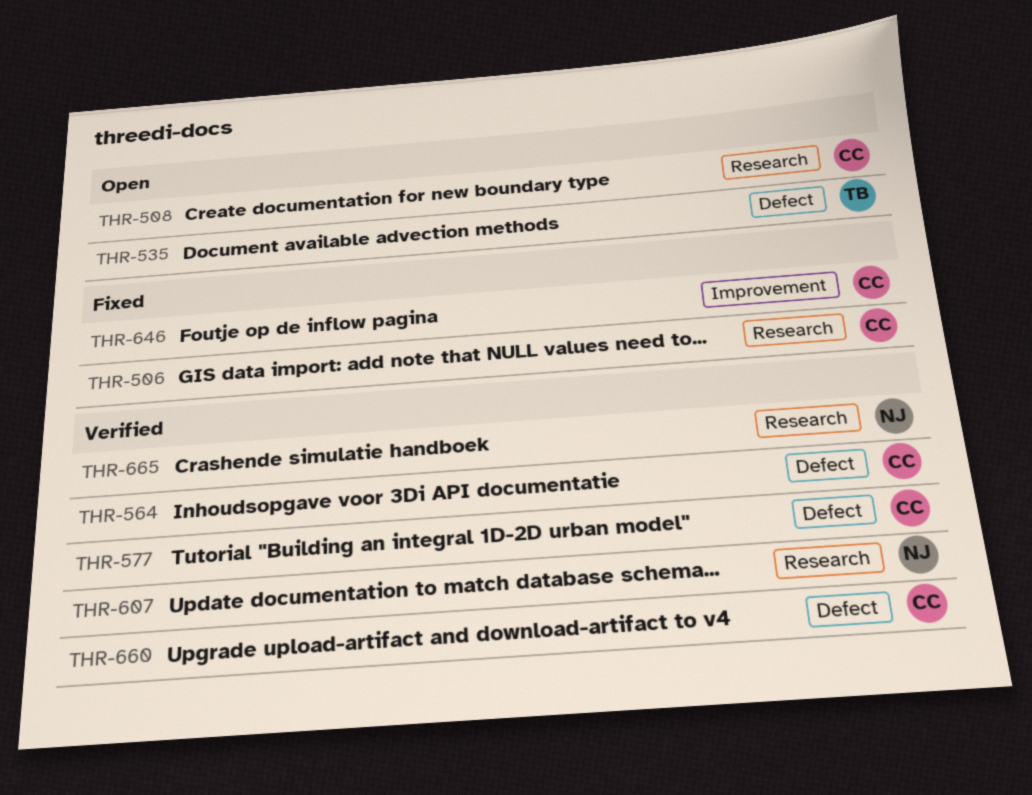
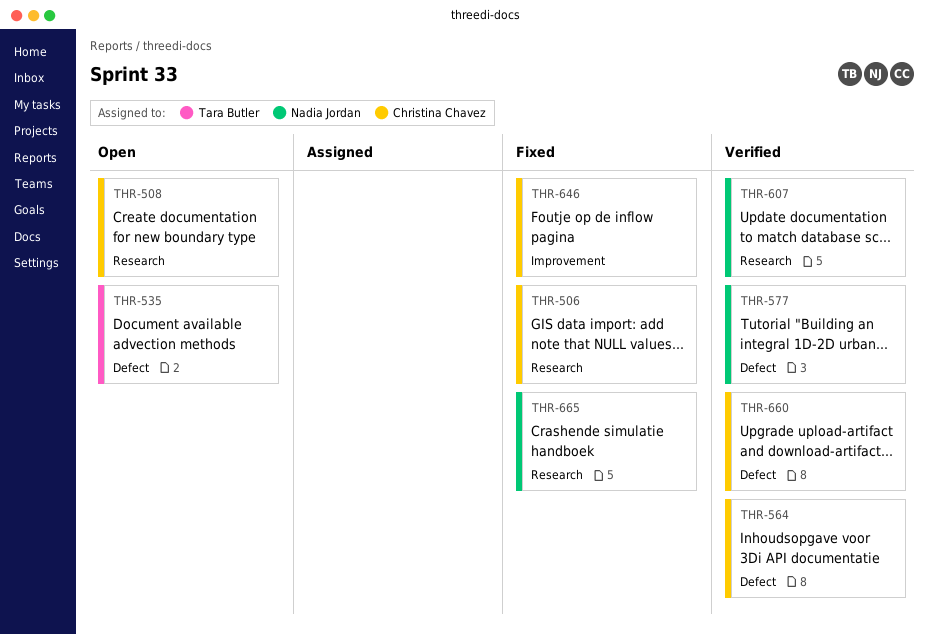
THR-577, owner: Christina Chavez -> Nadia Jordan
THR-665, status: Verified -> Fixed

